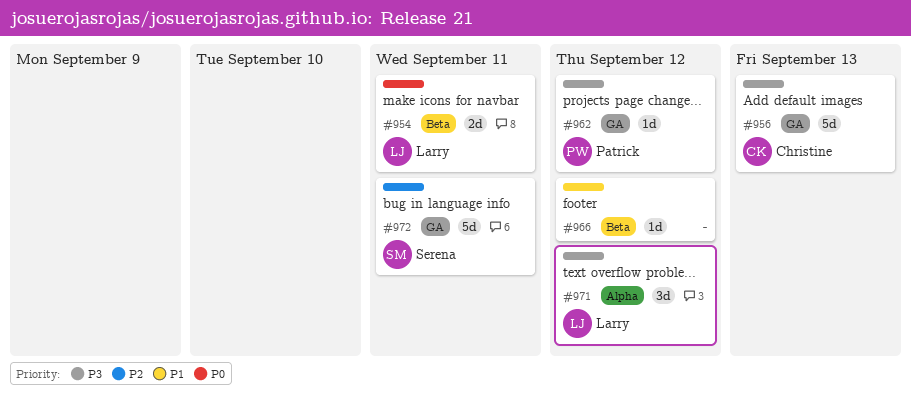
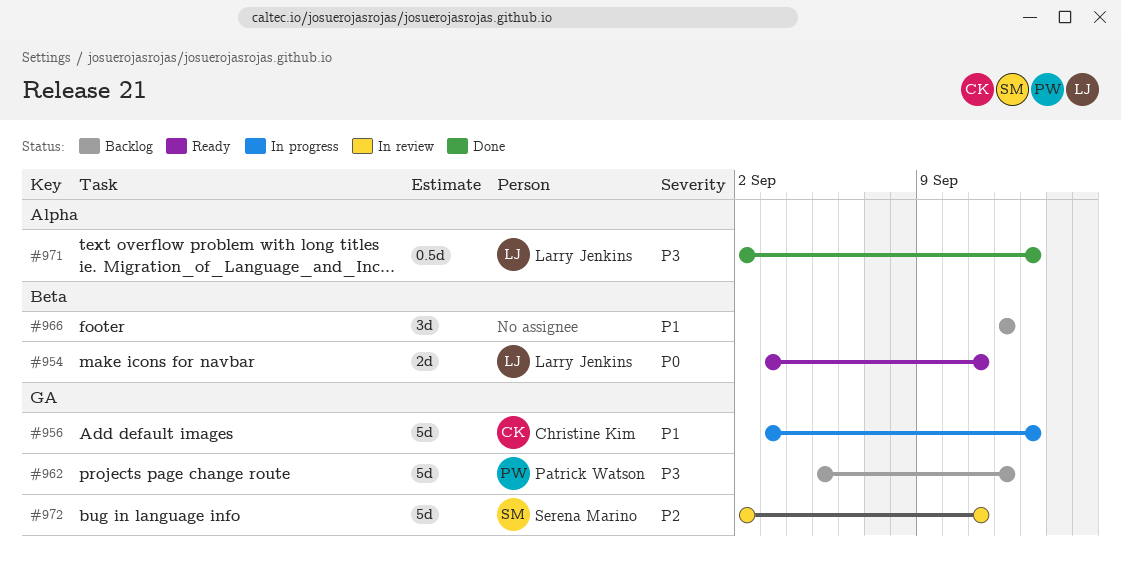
#956, priority: P3 -> P1
#962, estimate: 1d -> 5d
#966, estimate: 1d -> 3d
#971, estimate: 3d -> 0.5d
#971, due: Sep 12 -> Sep 13

